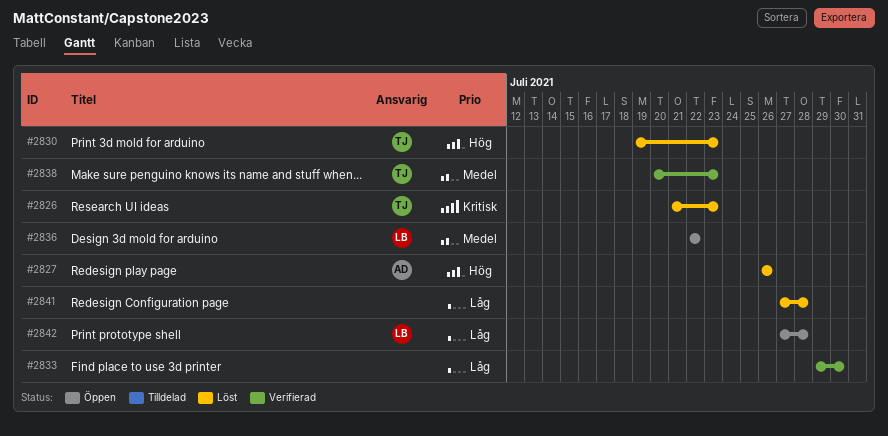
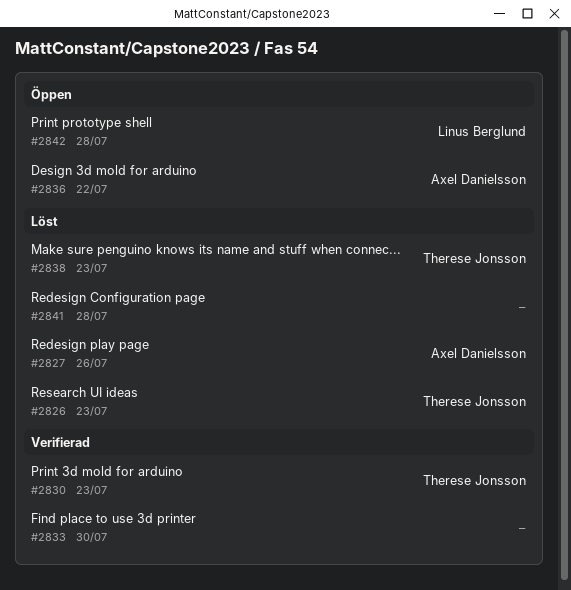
#2830, status: Löst -> Verifierad
#2836, owner: Linus Berglund -> Axel Danielsson
#2838, status: Verifierad -> Löst

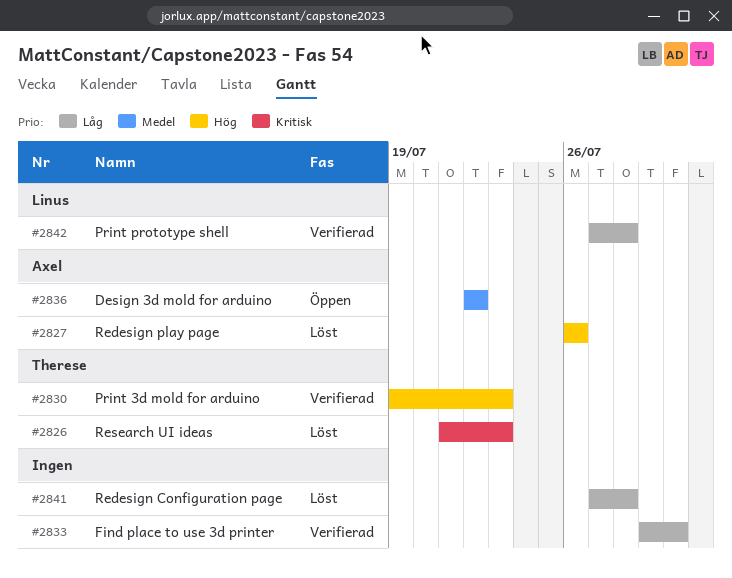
#2838: present -> none
#2842, status: Öppen -> Verifierad

